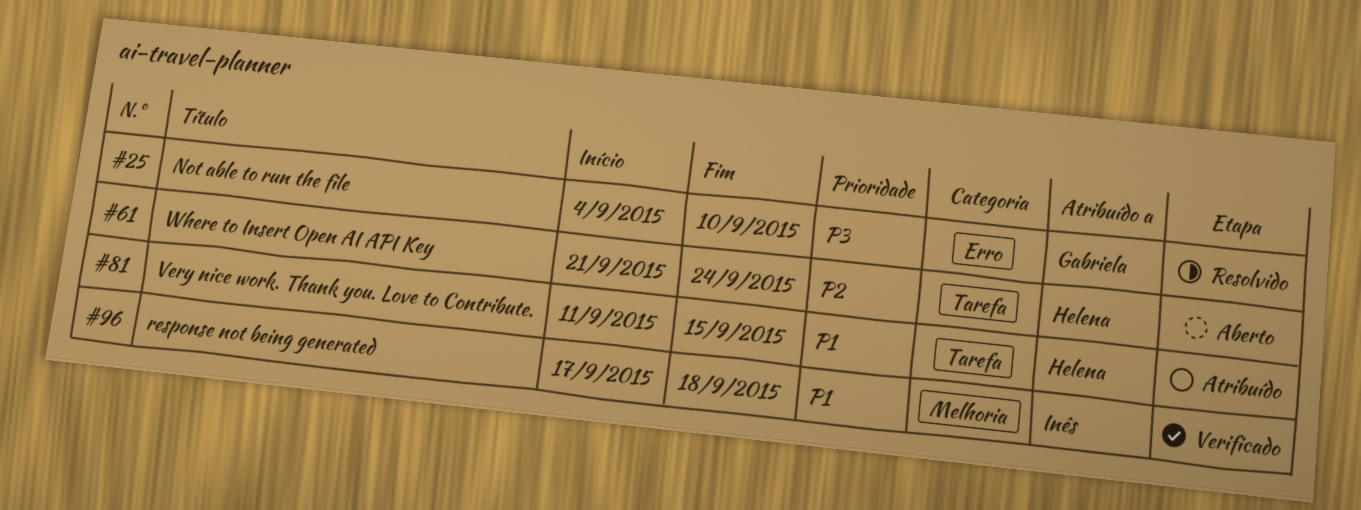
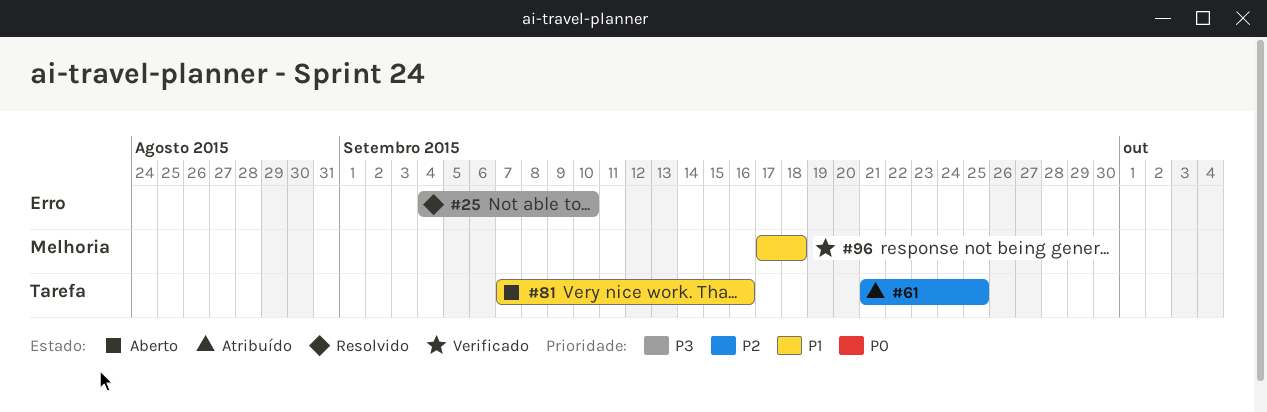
#61, status: Aberto -> Atribuído
#61, due: Sep 24 -> Sep 25
#81, status: Atribuído -> Aberto
#81, start: Sep 11 -> Sep 7
#81, due: Sep 15 -> Sep 16

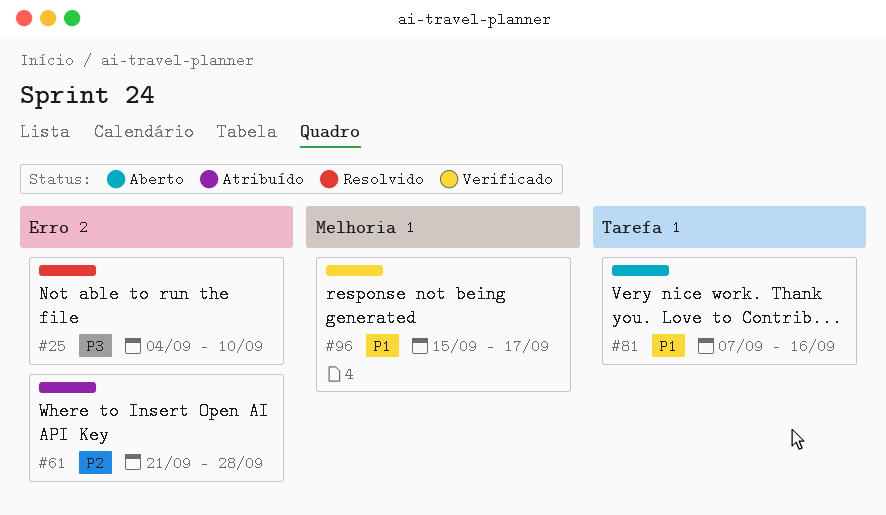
#61, label: Tarefa -> Erro
#61, due: Sep 25 -> Sep 28
#96, start: Sep 17 -> Sep 15
#96, due: Sep 18 -> Sep 17

